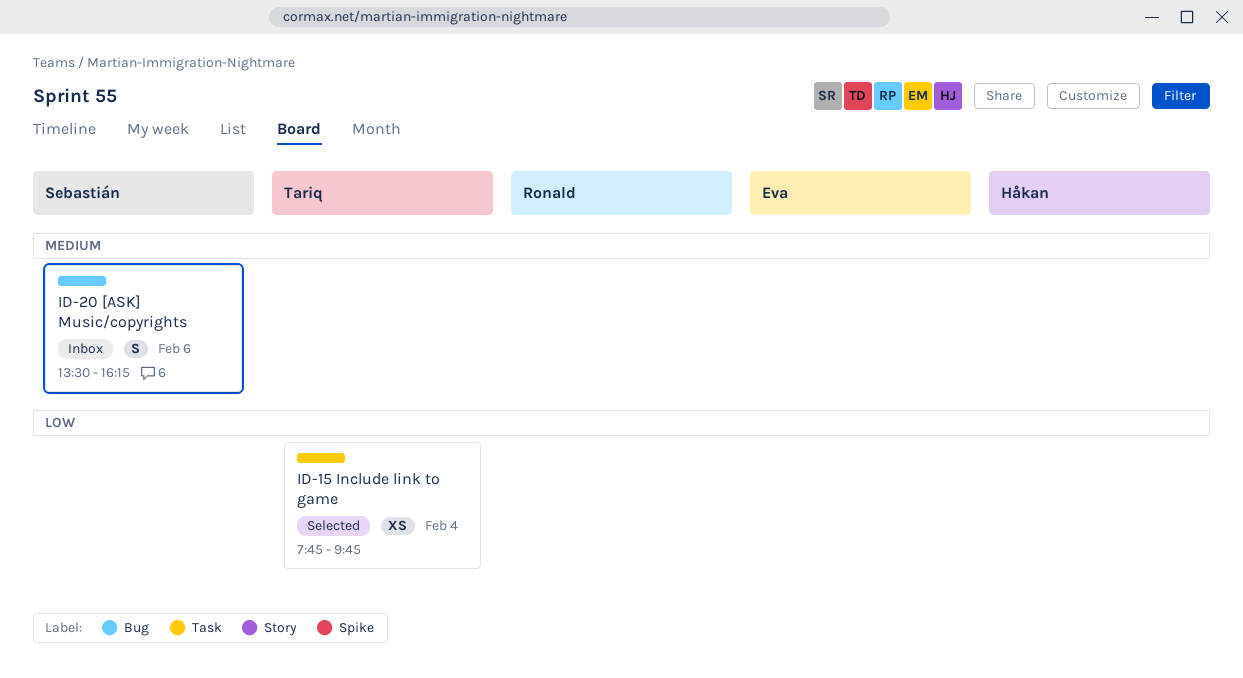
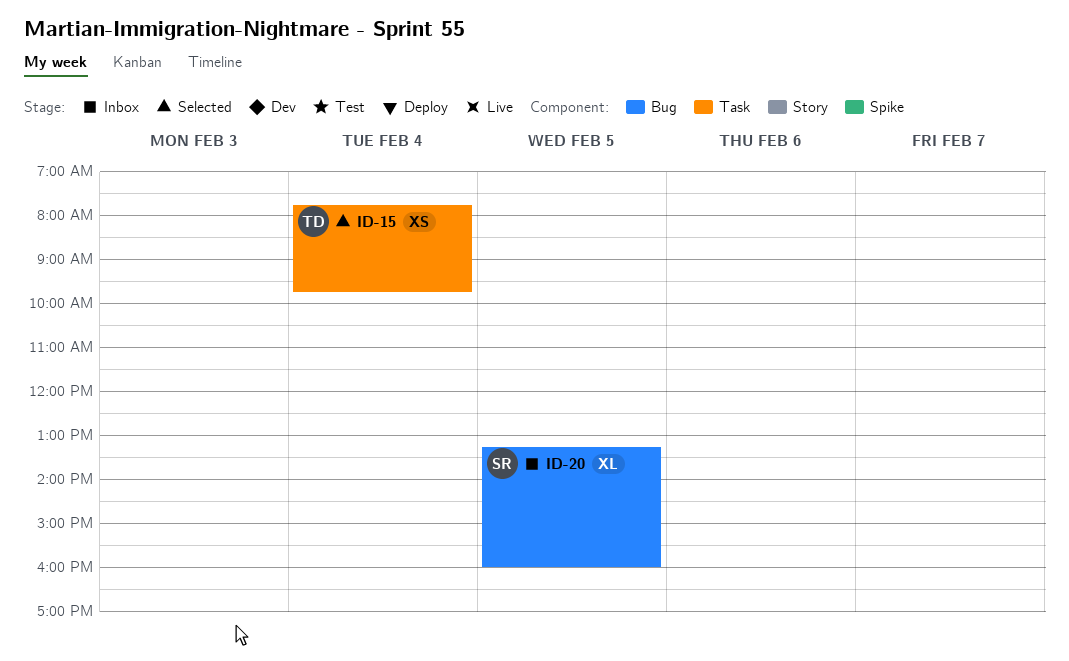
ID-20, estimate: S -> XL
ID-20, day: Feb 6 -> Feb 5
ID-20, begins: 13:30 -> 13:15
ID-20, ends: 16:15 -> 16:00

